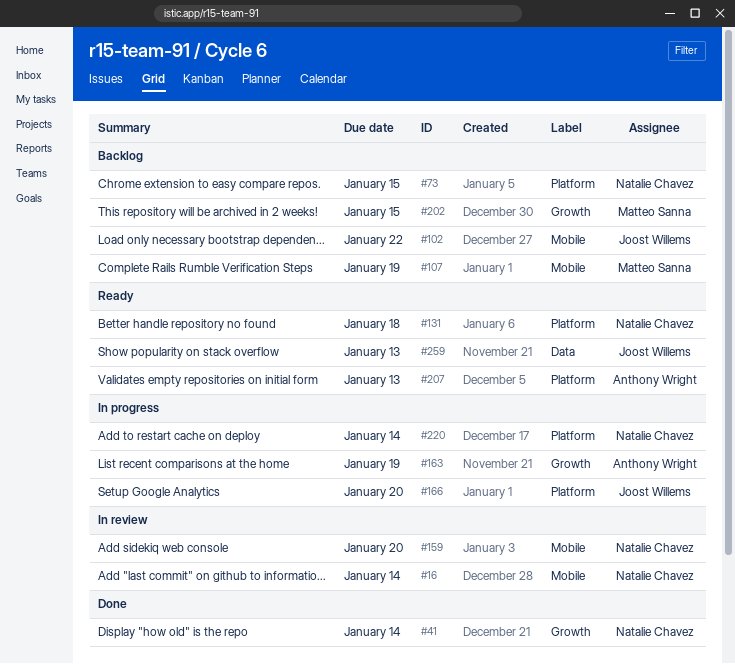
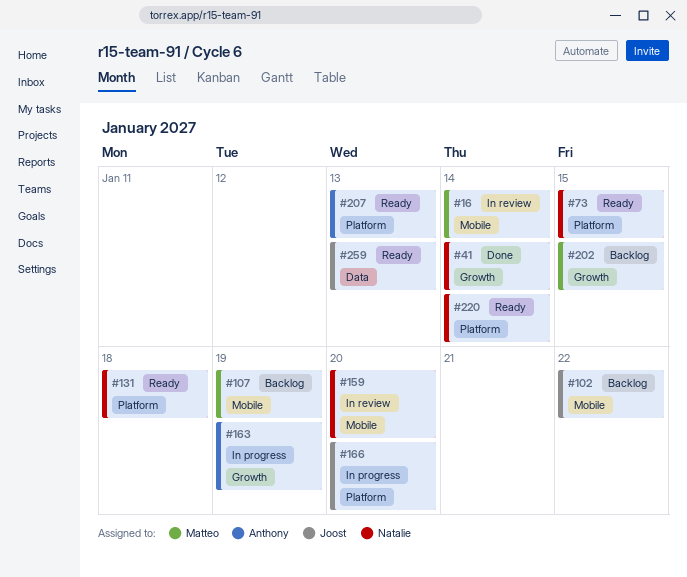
#16, owner: Natalie Chavez -> Matteo Sanna
#73, status: Backlog -> Ready
#220, status: In progress -> Ready

